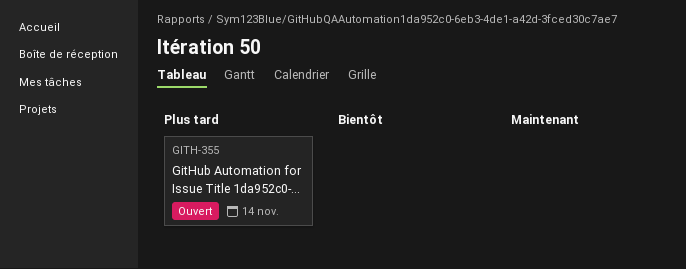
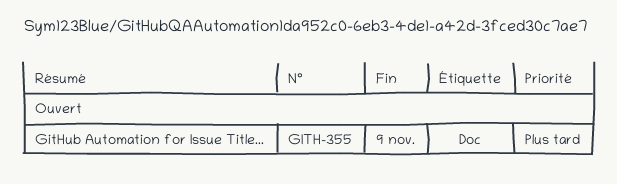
GITH-355, due: Nov 14 -> Nov 9

